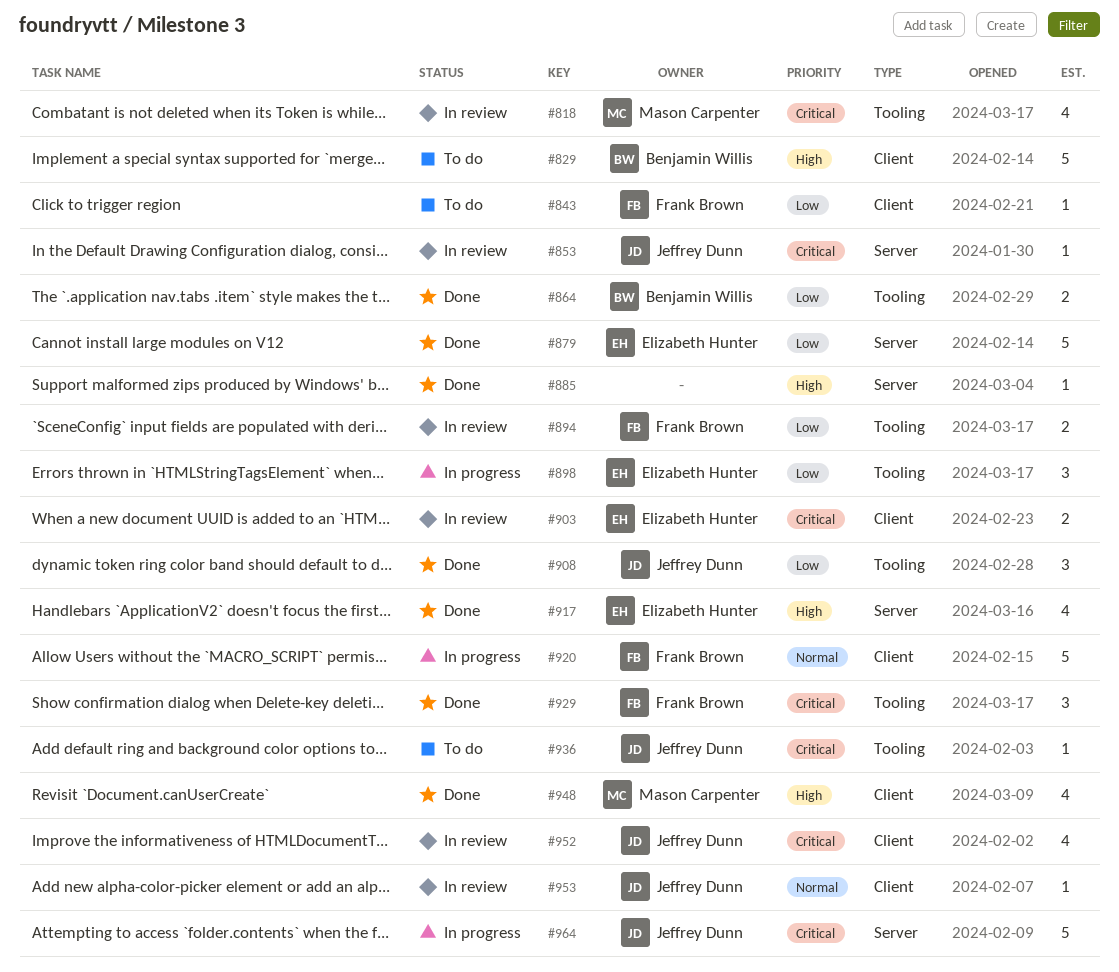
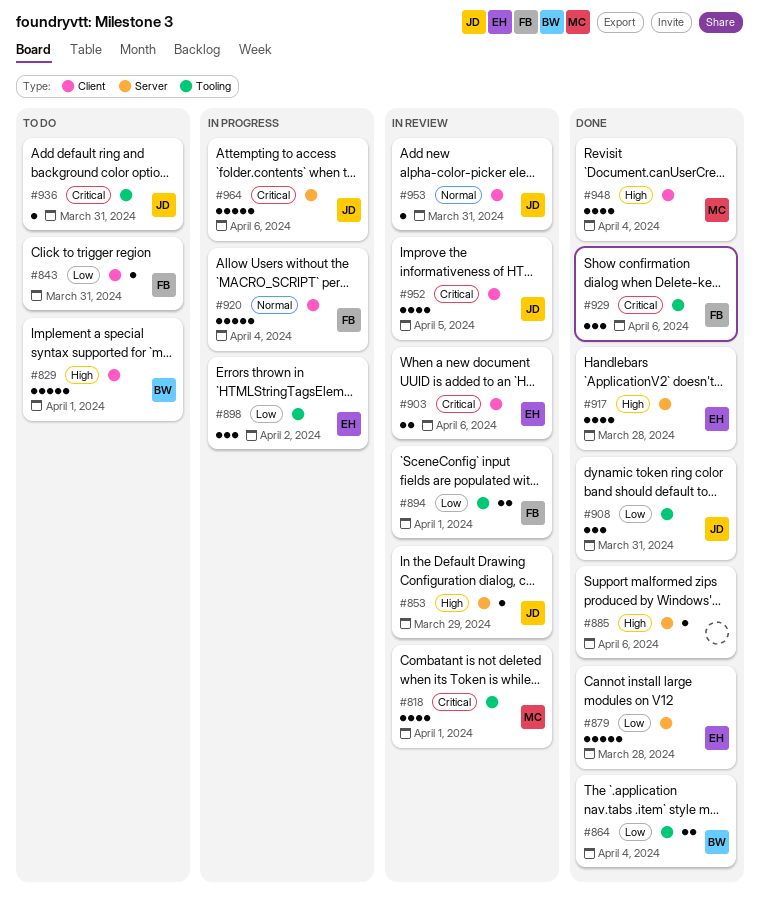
#853, priority: Critical -> High

